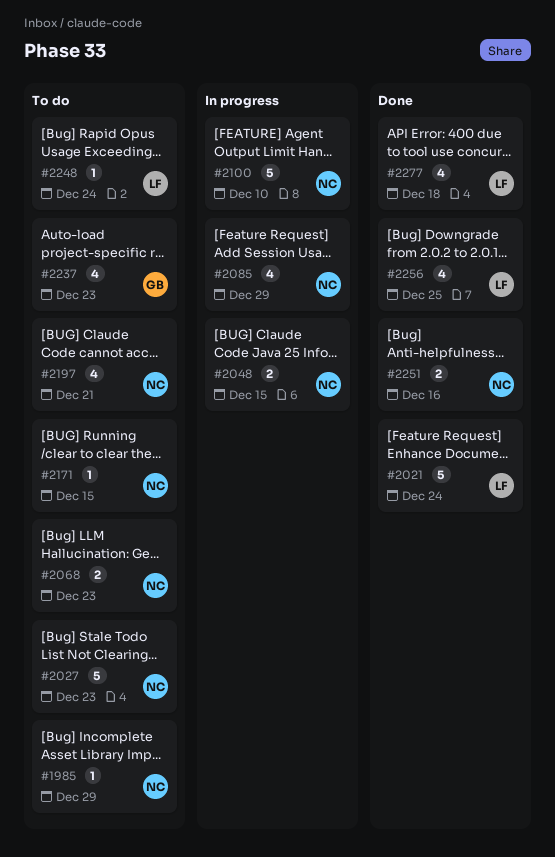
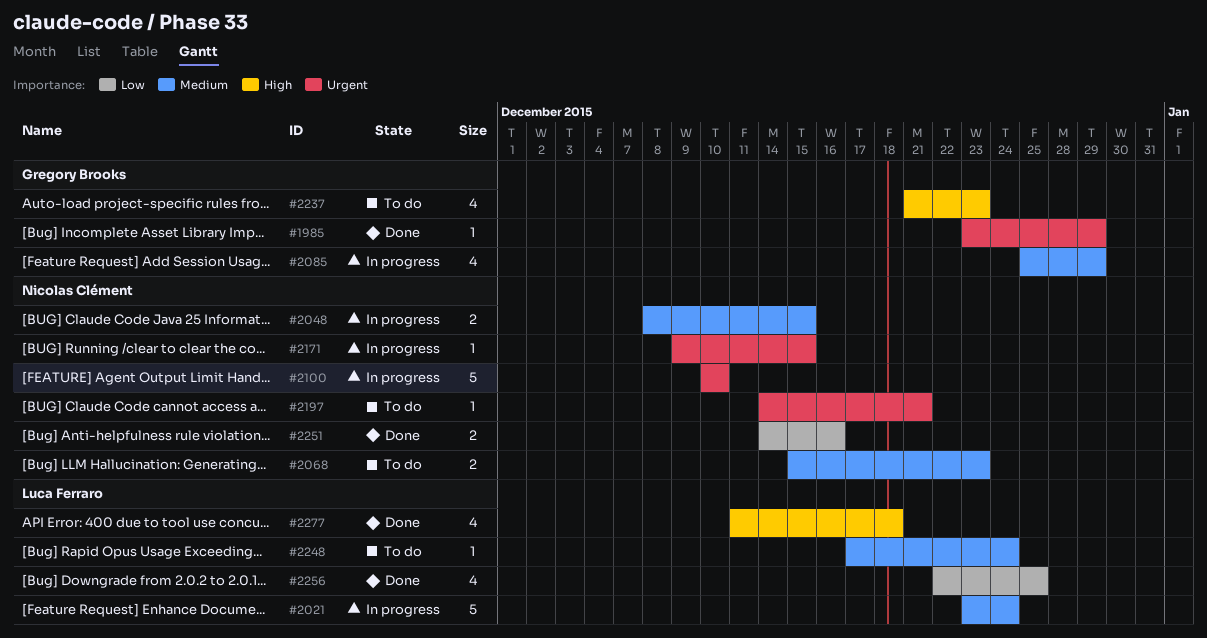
#1985, status: To do -> Done
#1985, owner: Nicolas Clément -> Gregory Brooks
#2021, status: Done -> In progress
#2027: present -> none
#2085, owner: Nicolas Clément -> Gregory Brooks
#2171, status: To do -> In progress
#2197, estimate: 4 -> 1

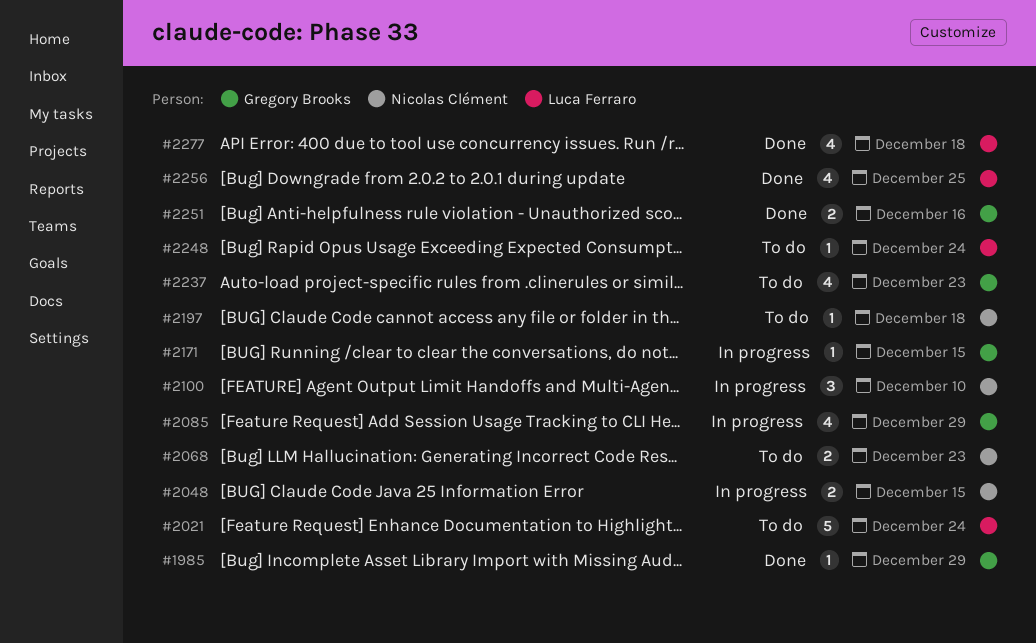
#2021, status: In progress -> To do
#2100, estimate: 5 -> 3
#2171, owner: Nicolas Clément -> Gregory Brooks
#2197, due: Dec 21 -> Dec 18
#2251, owner: Nicolas Clément -> Gregory Brooks

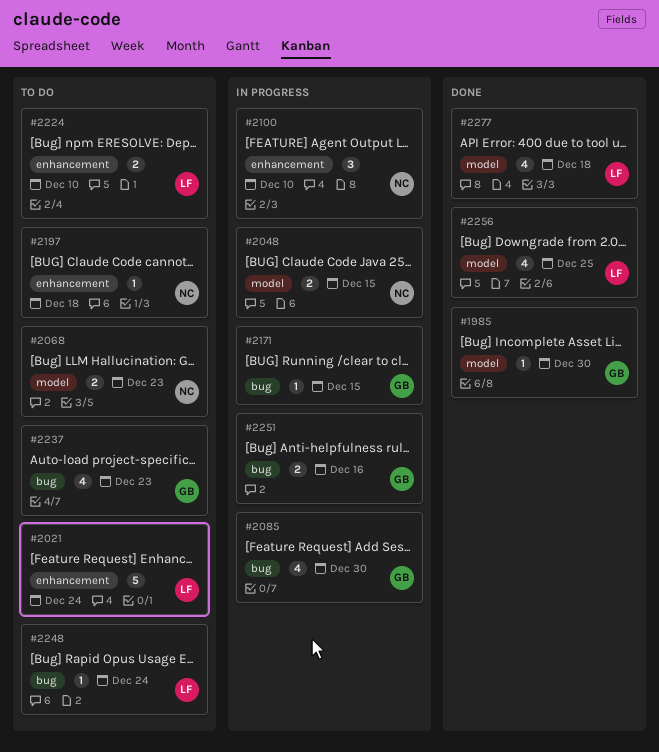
#1985, due: Dec 29 -> Dec 30
#2085, due: Dec 29 -> Dec 30
#2224: none -> present
#2251, status: Done -> In progress

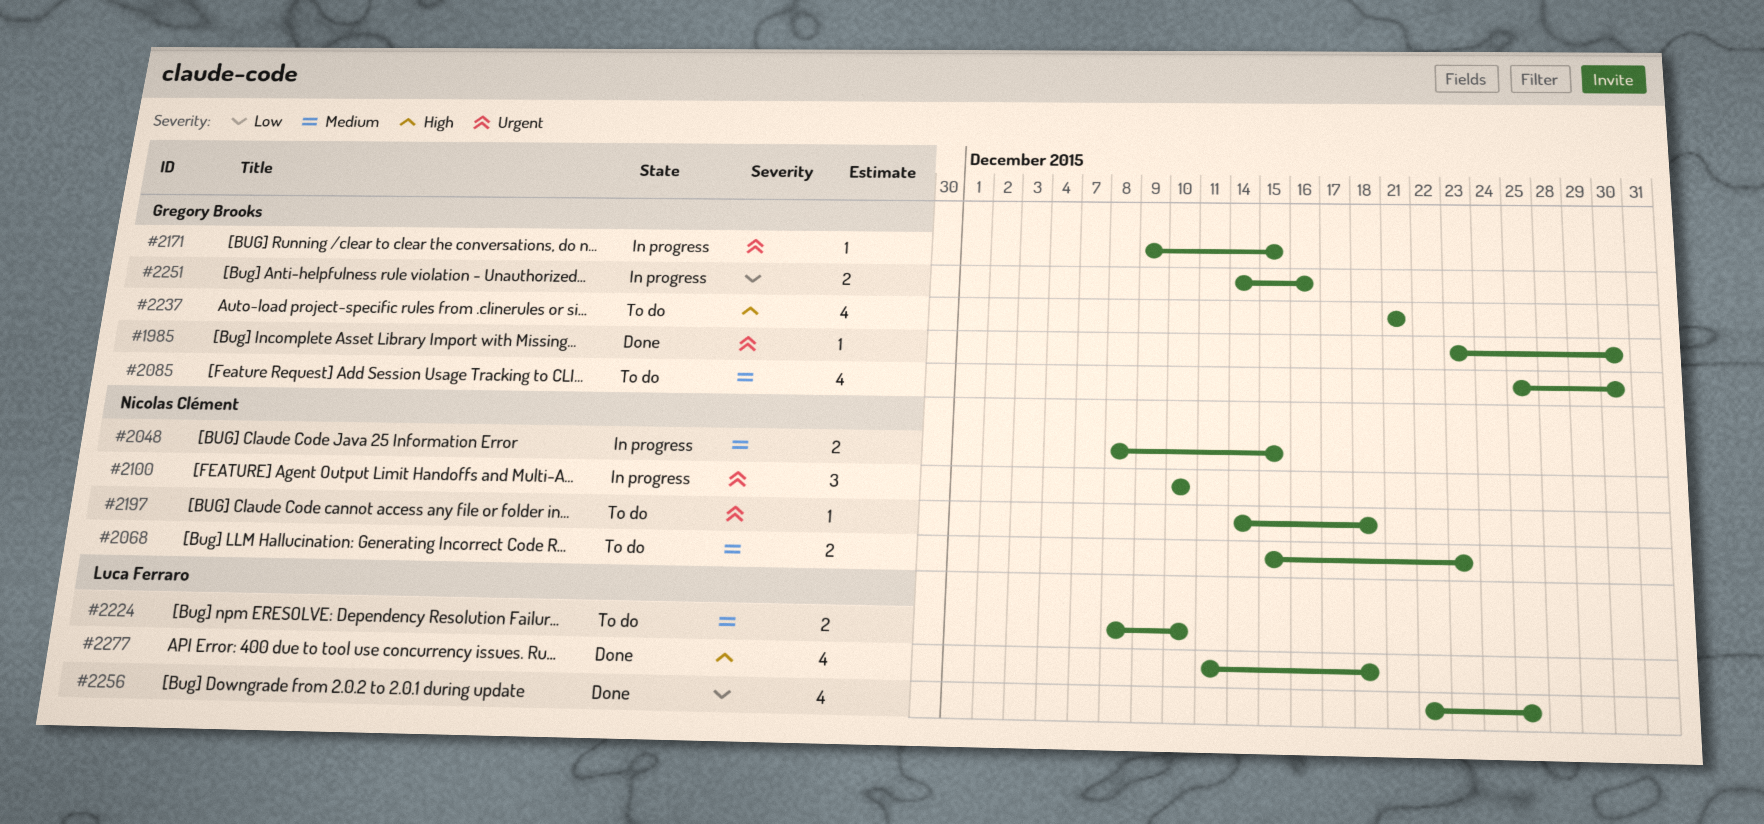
#2021: present -> none
#2085, status: In progress -> To do
#2237, due: Dec 23 -> Dec 21
#2248: present -> none

